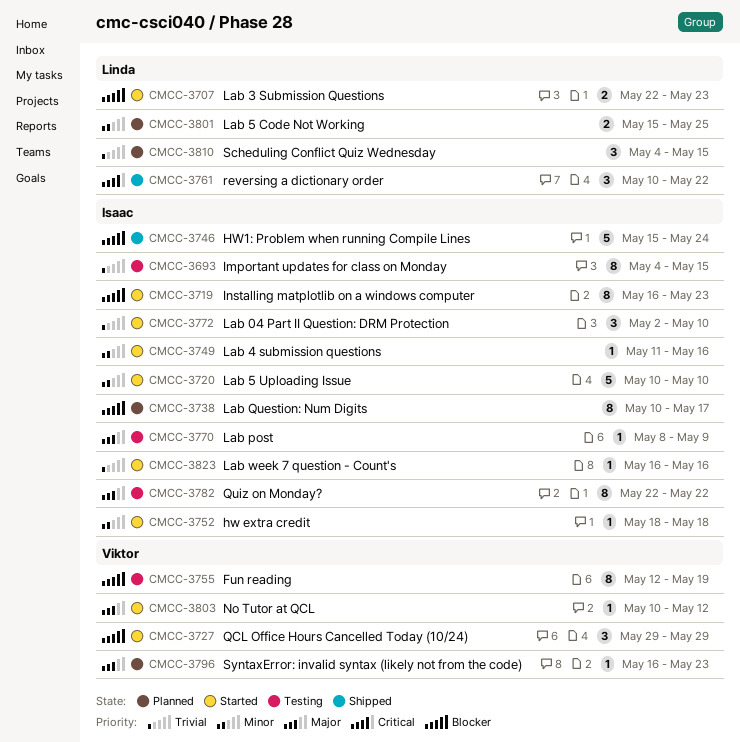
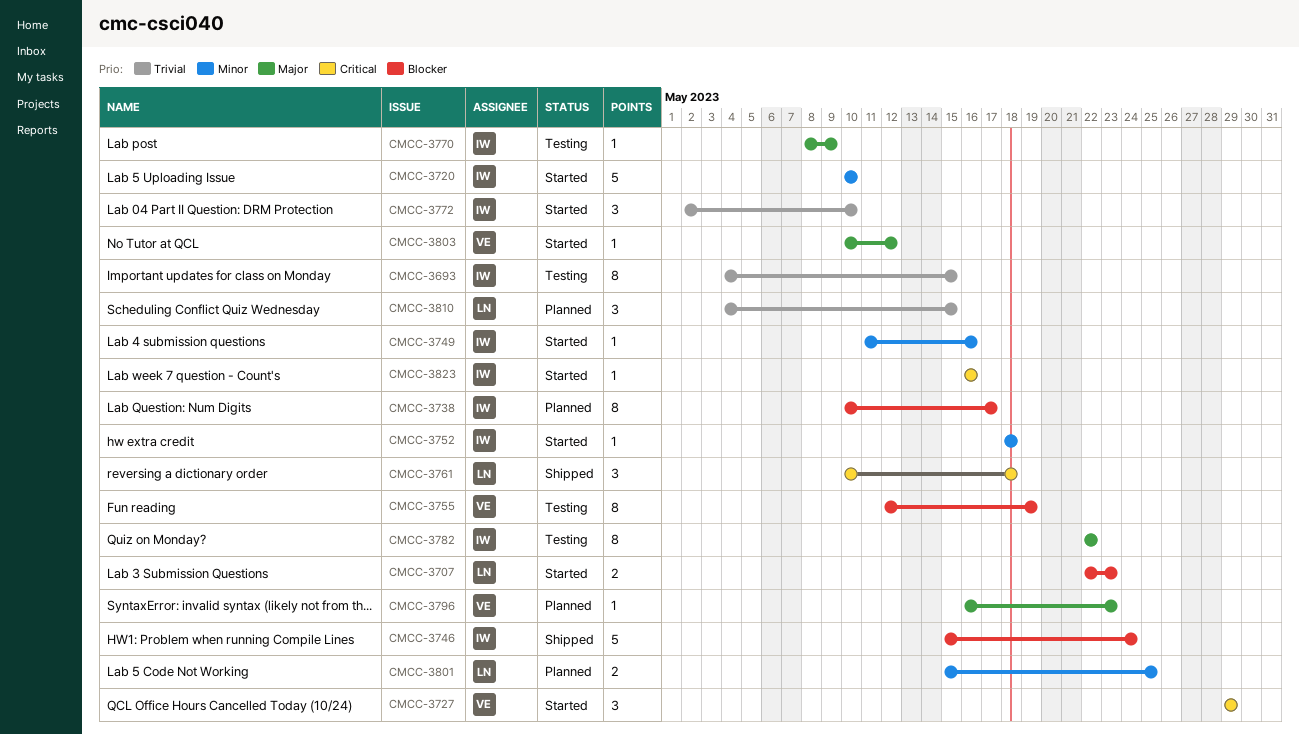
CMCC-3719: present -> none
CMCC-3727, priority: Blocker -> Critical
CMCC-3761, due: May 22 -> May 18
CMCC-3823, priority: Trivial -> Critical

